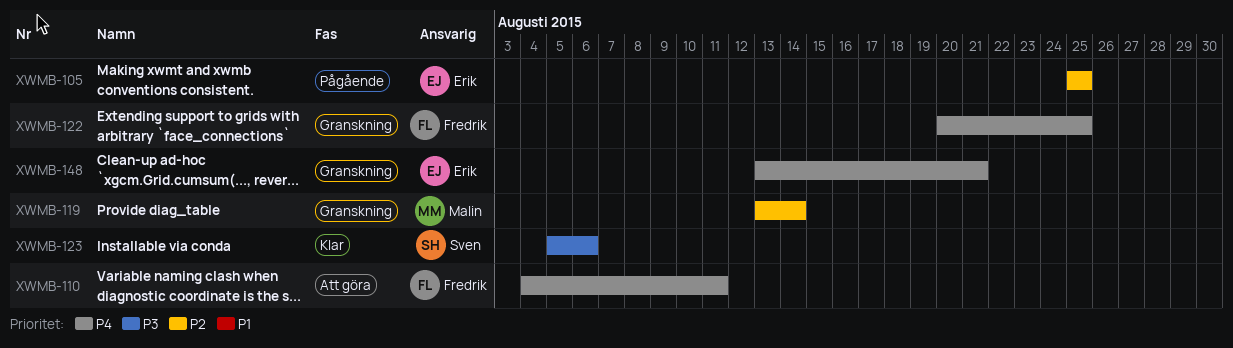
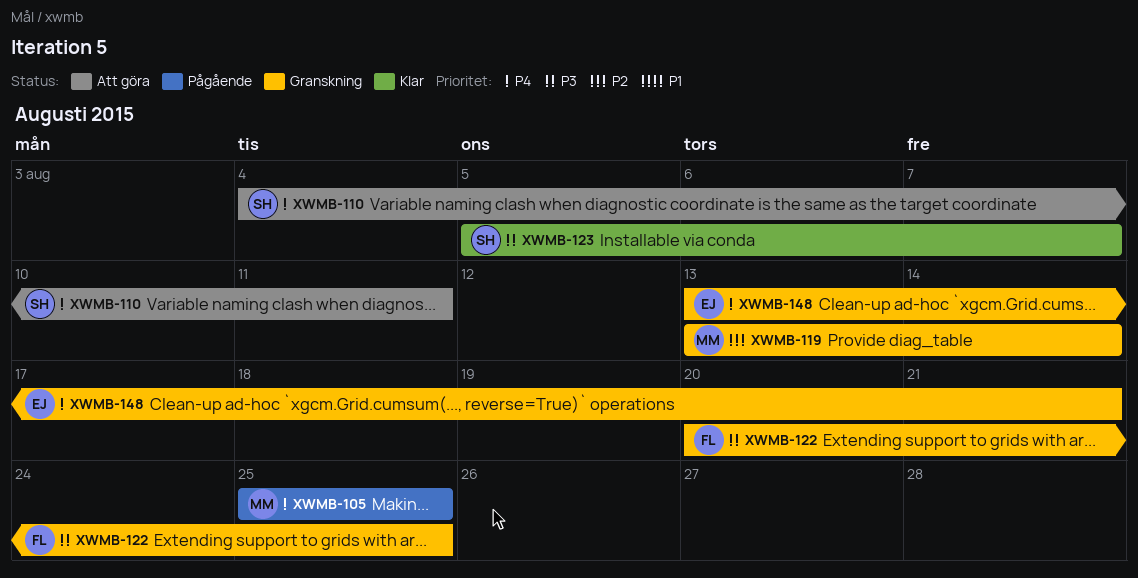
XWMB-105, owner: Erik -> Malin
XWMB-105, priority: P2 -> P4
XWMB-110, owner: Fredrik -> Sven
XWMB-122, priority: P4 -> P3
XWMB-123, due: Aug 6 -> Aug 7

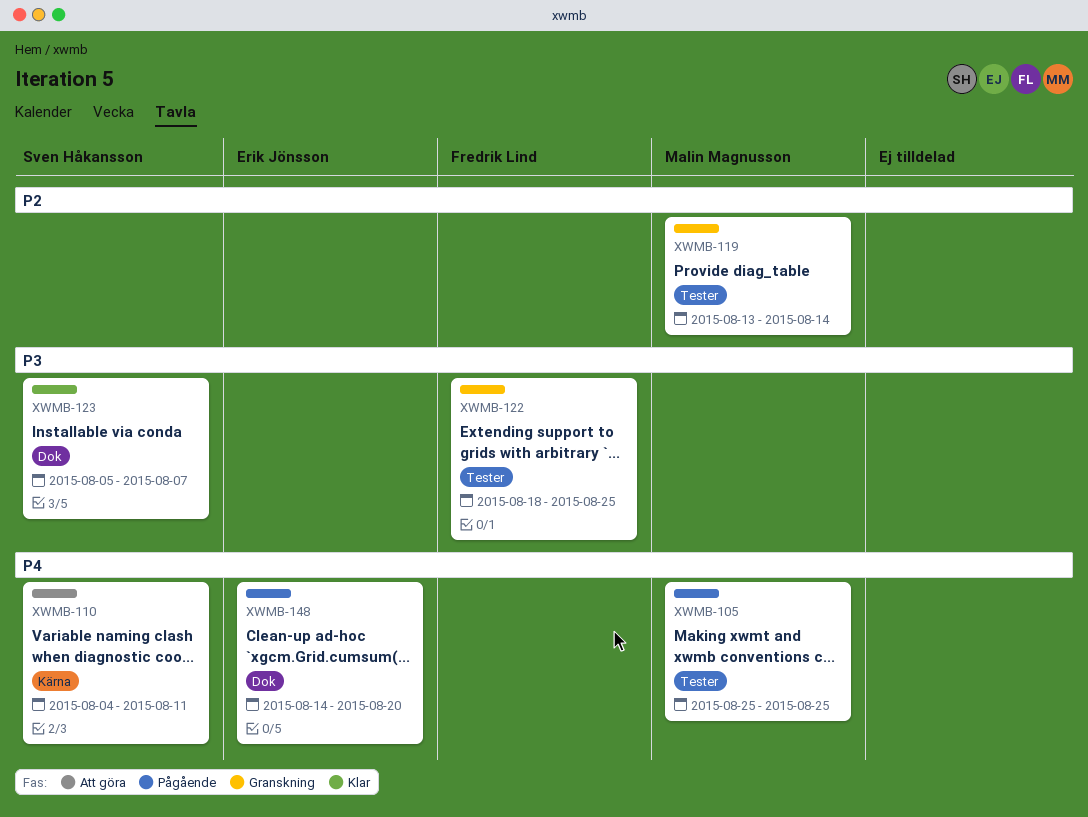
XWMB-122, start: Aug 20 -> Aug 18
XWMB-148, status: Granskning -> Pågående
XWMB-148, start: Aug 13 -> Aug 14
XWMB-148, due: Aug 21 -> Aug 20

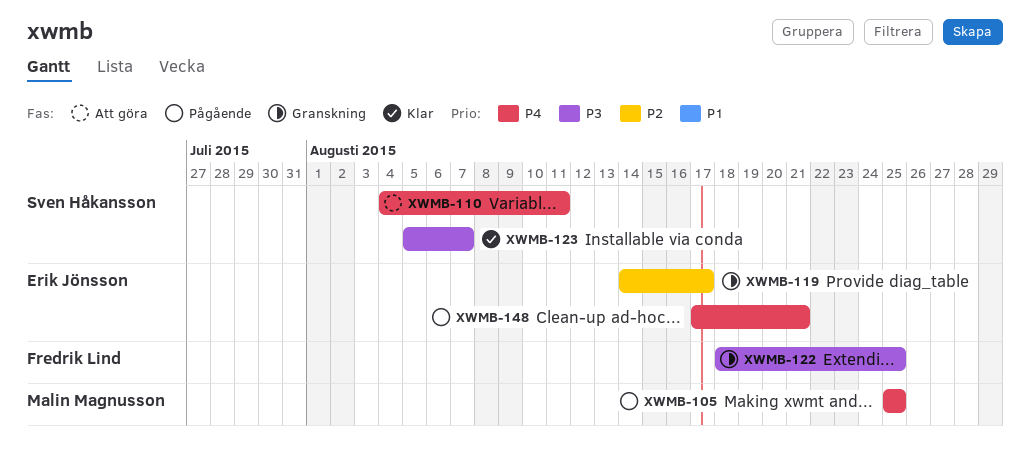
XWMB-119, owner: Malin Magnusson -> Erik Jönsson
XWMB-119, start: Aug 13 -> Aug 14
XWMB-119, due: Aug 14 -> Aug 17
XWMB-148, start: Aug 14 -> Aug 17
XWMB-148, due: Aug 20 -> Aug 21

